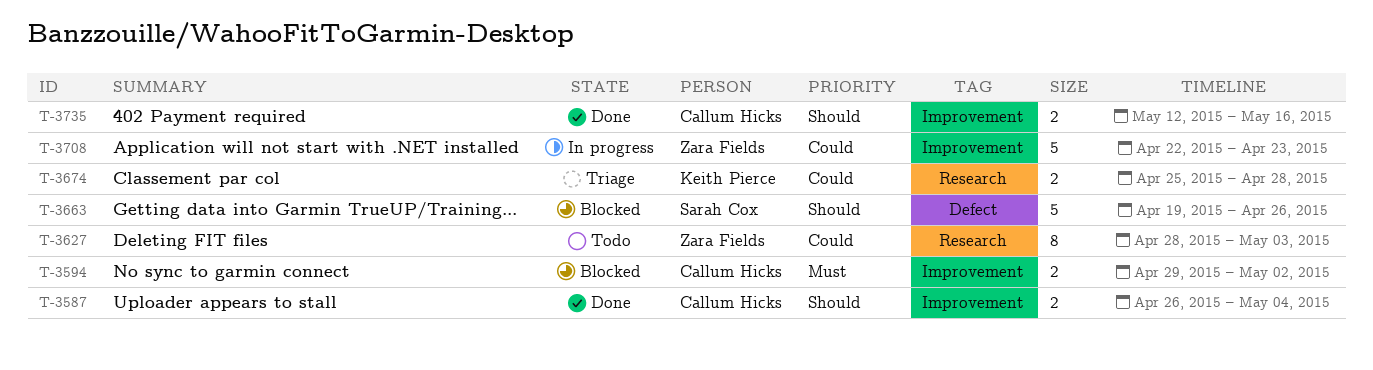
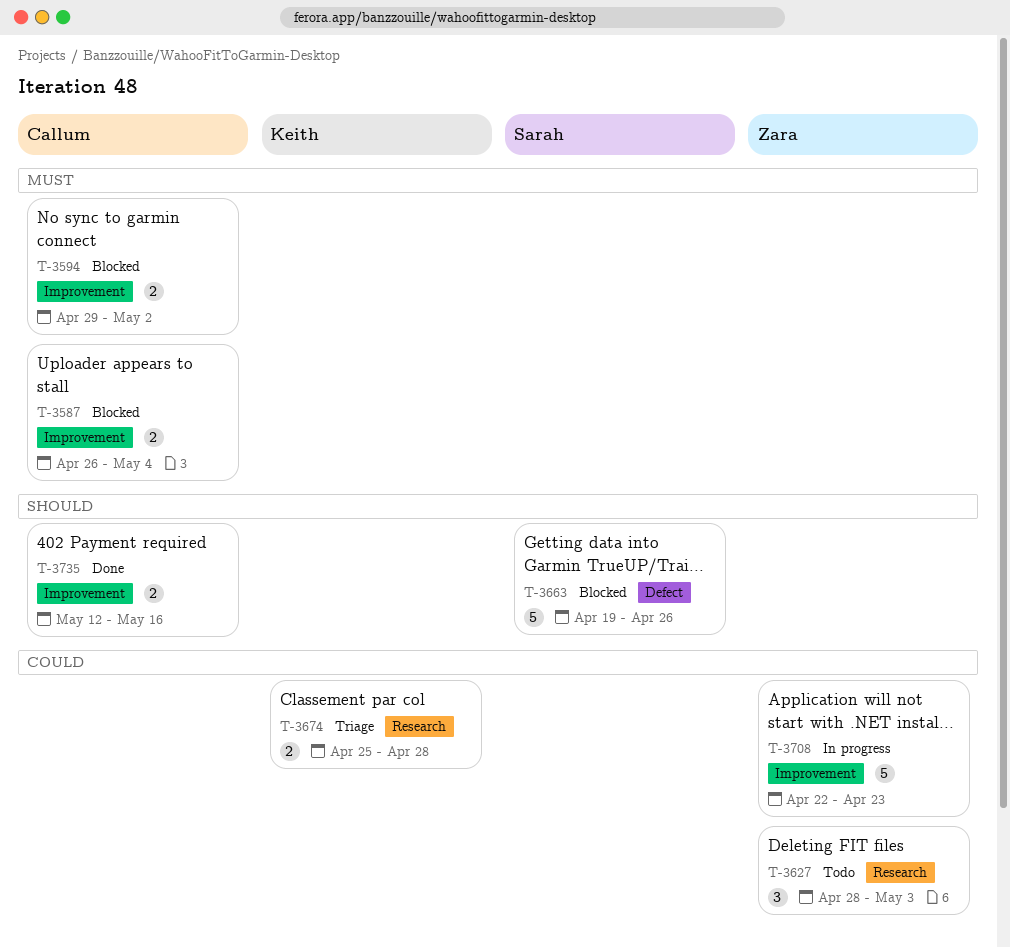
T-3587, status: Done -> Blocked
T-3587, priority: Should -> Must
T-3627, estimate: 8 -> 3

